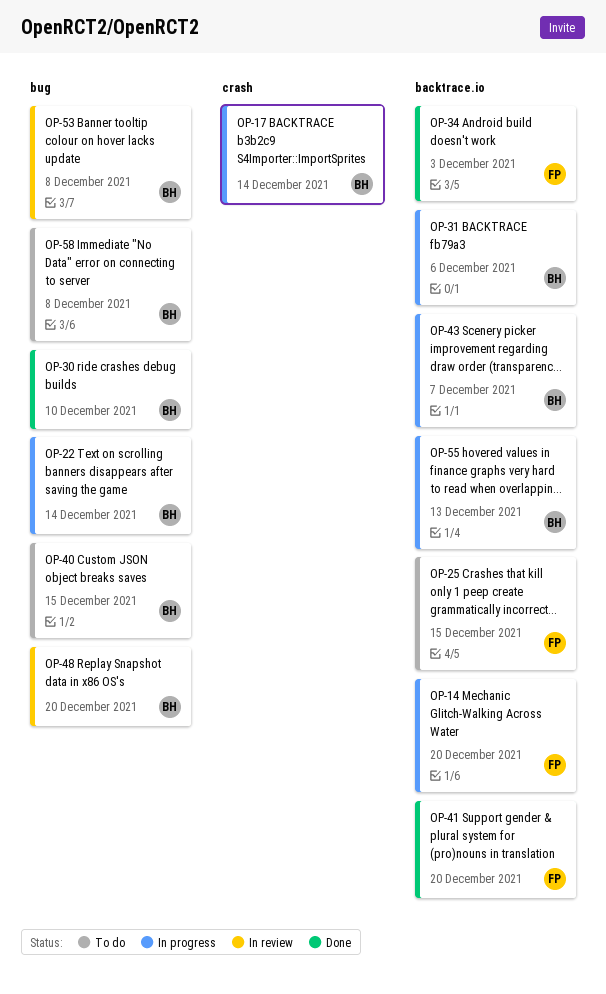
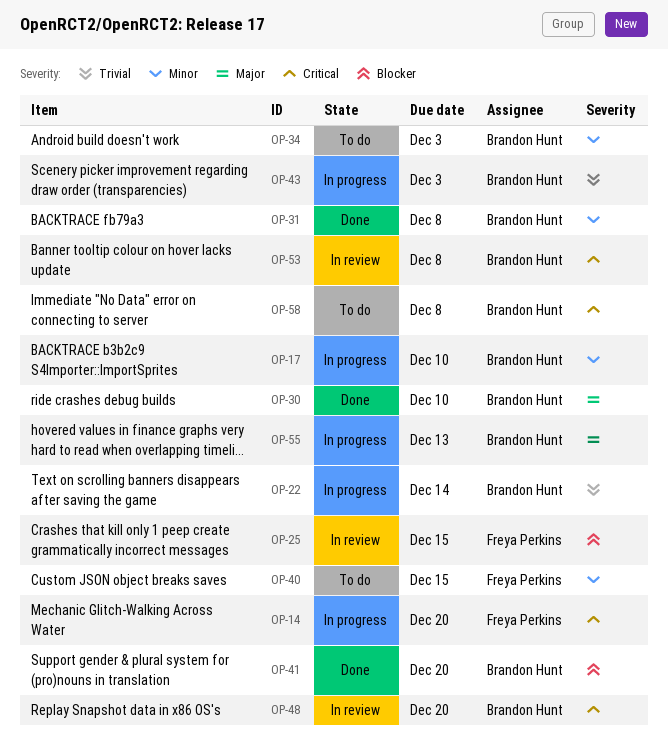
OP-17, due: Dec 14 -> Dec 10
OP-25, status: To do -> In review
OP-31, status: In progress -> Done
OP-31, due: Dec 6 -> Dec 8
OP-34, status: Done -> To do
OP-34, owner: Freya Perkins -> Brandon Hunt
OP-40, owner: Brandon Hunt -> Freya Perkins
OP-41, owner: Freya Perkins -> Brandon Hunt
OP-43, due: Dec 7 -> Dec 3

